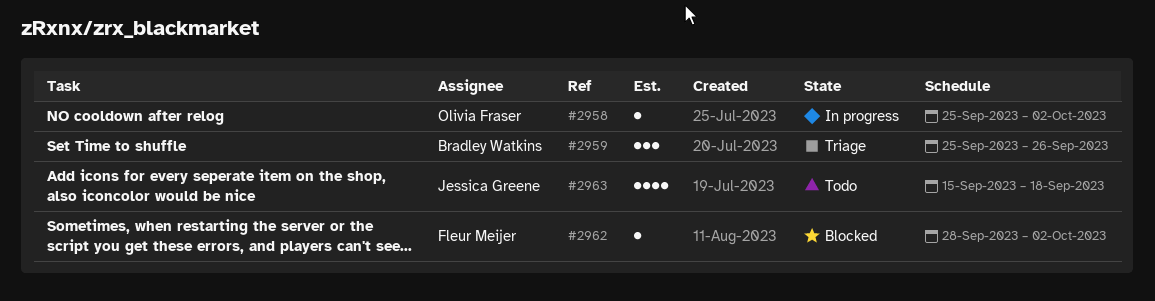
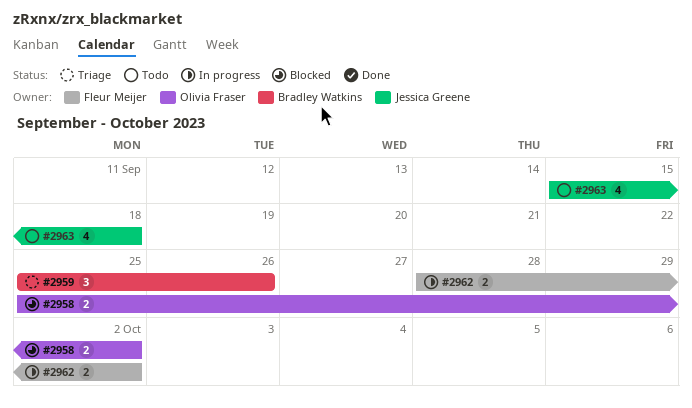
#2958, status: In progress -> Blocked
#2958, estimate: 1 -> 2
#2962, status: Blocked -> In progress
#2962, estimate: 1 -> 2

